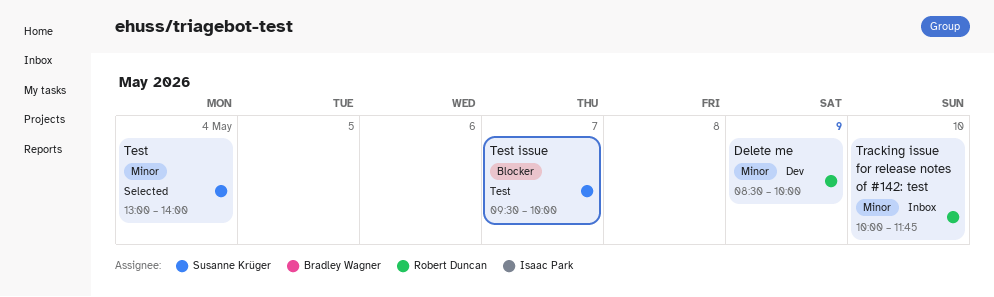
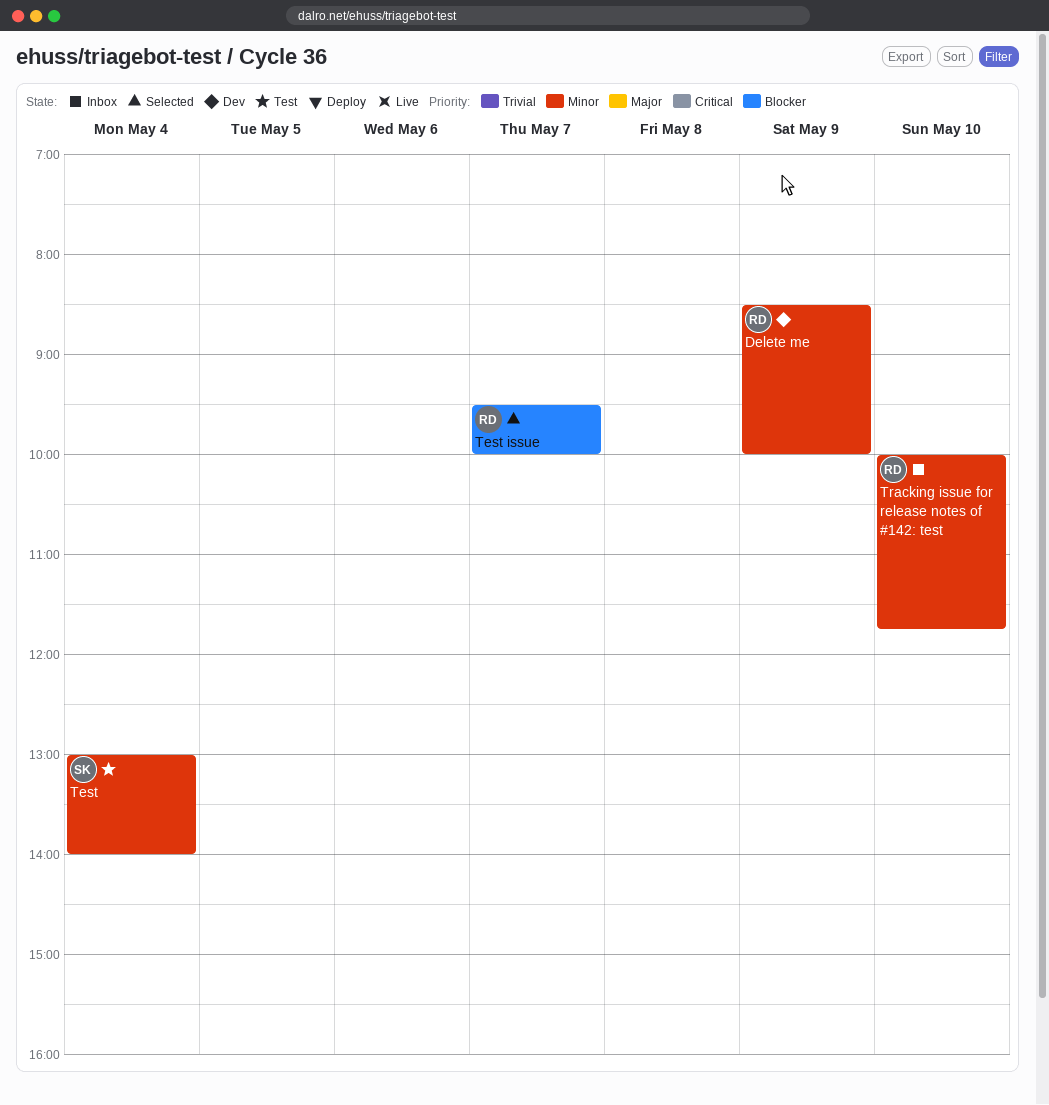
Test, status: Selected -> Test
Test issue, status: Test -> Selected
Test issue, owner: Susanne Krüger -> Robert Duncan

